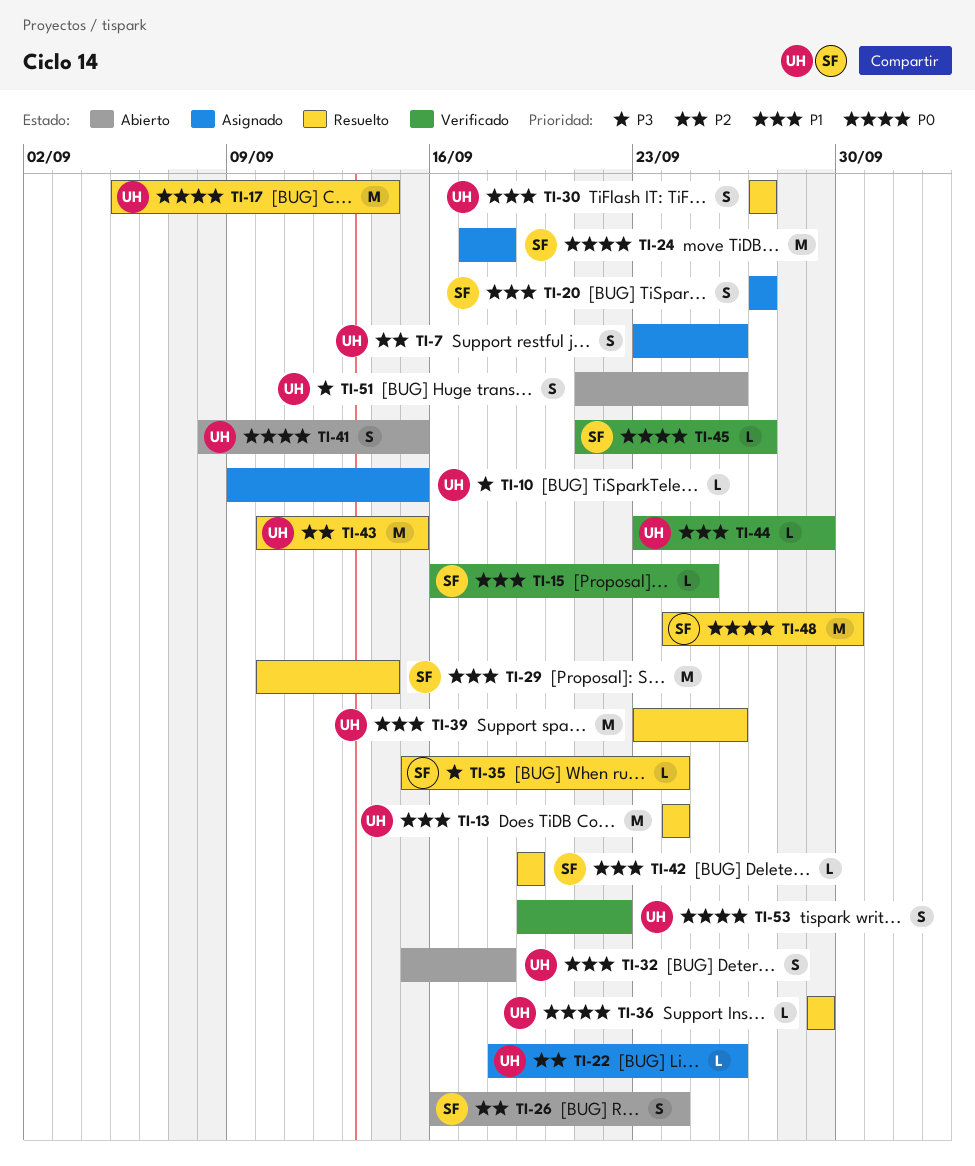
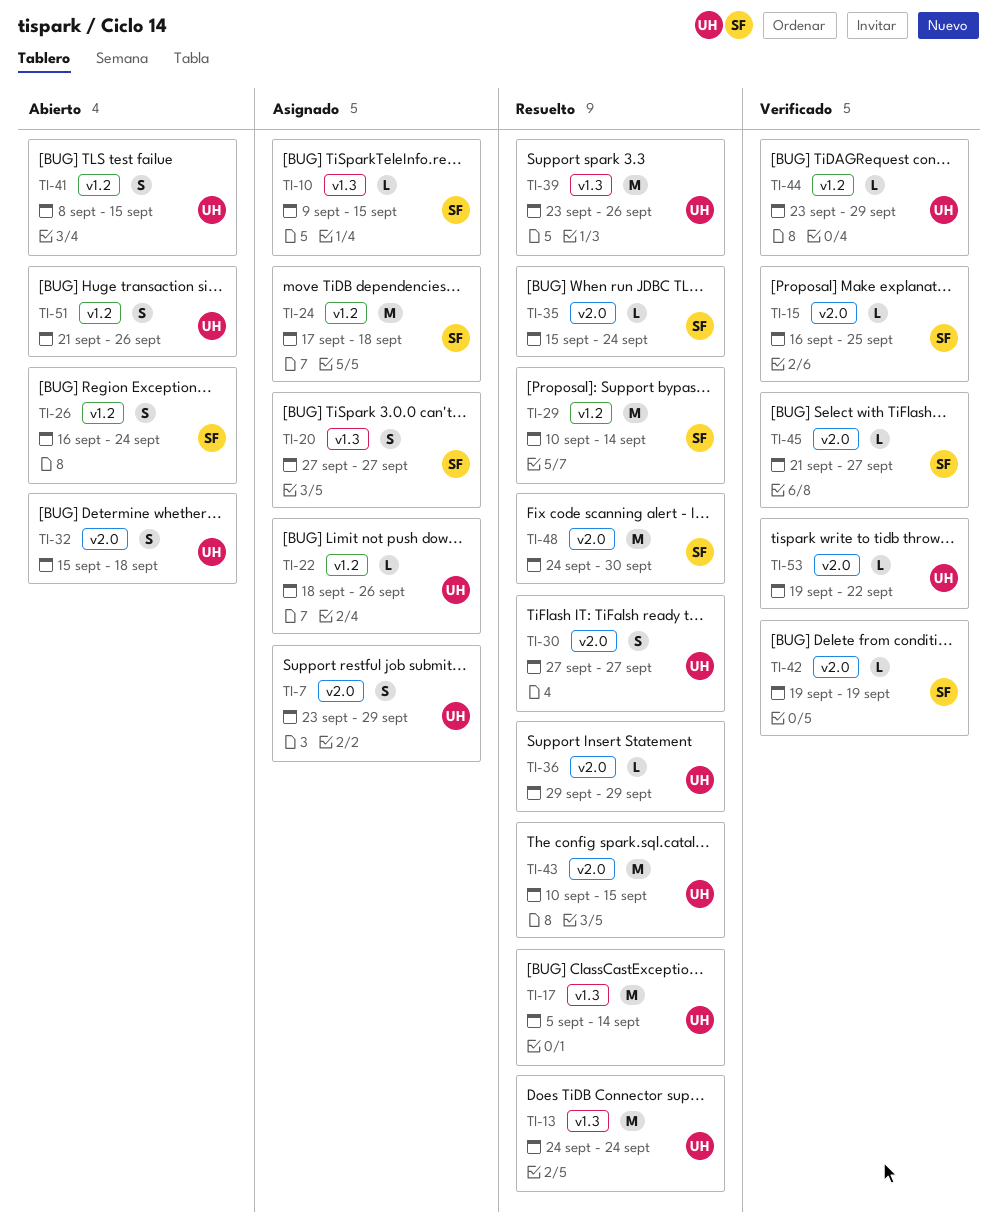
TI-7, due: Sep 26 -> Sep 29
TI-10, owner: UH -> SF
TI-42, status: Resuelto -> Verificado
TI-53, estimate: S -> L

